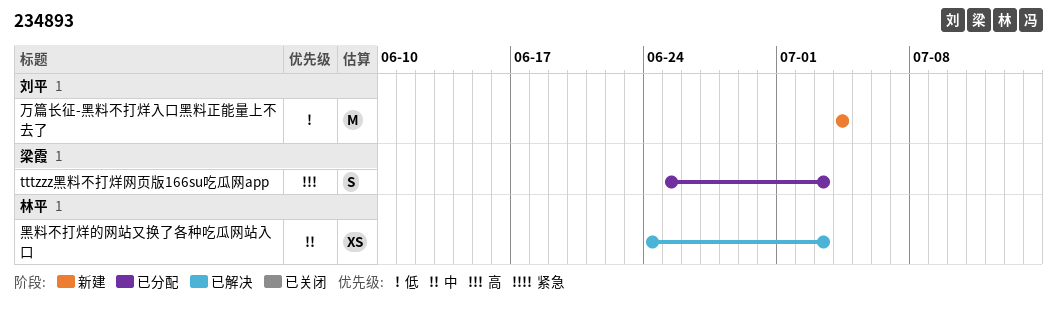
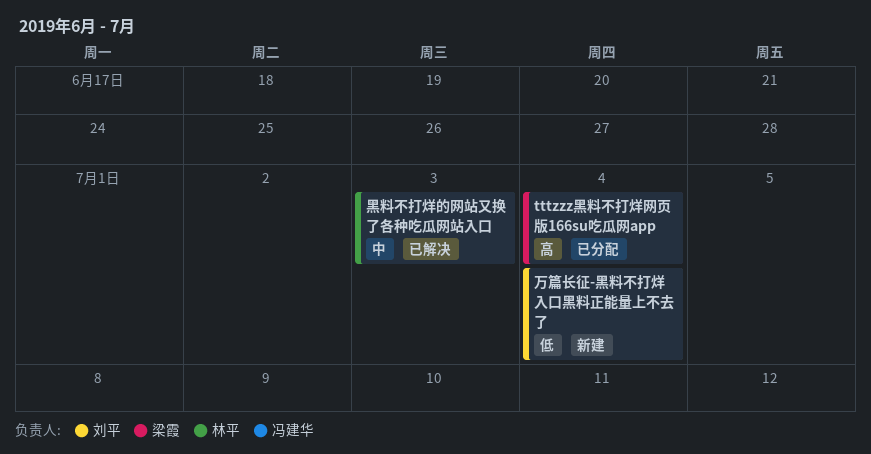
tttzzz黑料不打烊网页版166su吃瓜网app, due: Jul 3 -> Jul 4

